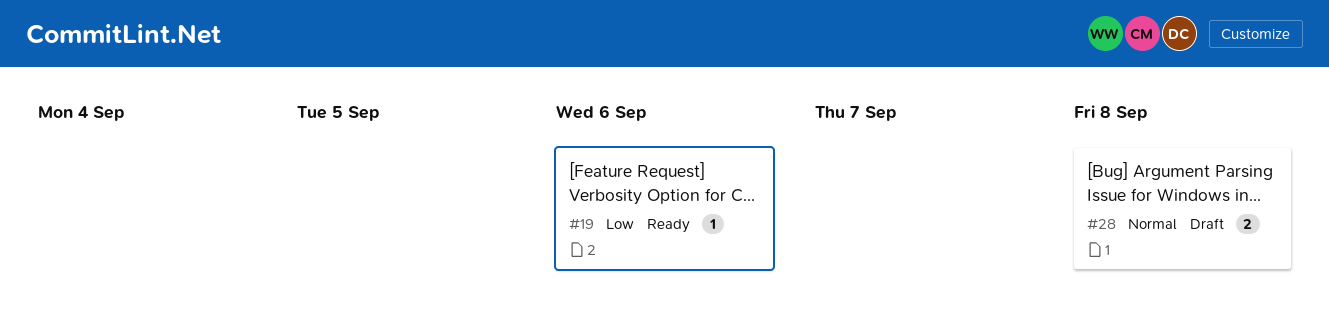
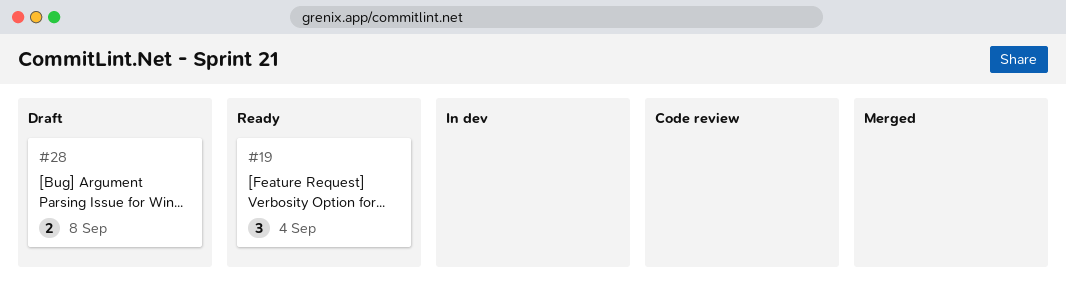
#19, estimate: 1 -> 3
#19, due: Sep 6 -> Sep 4

